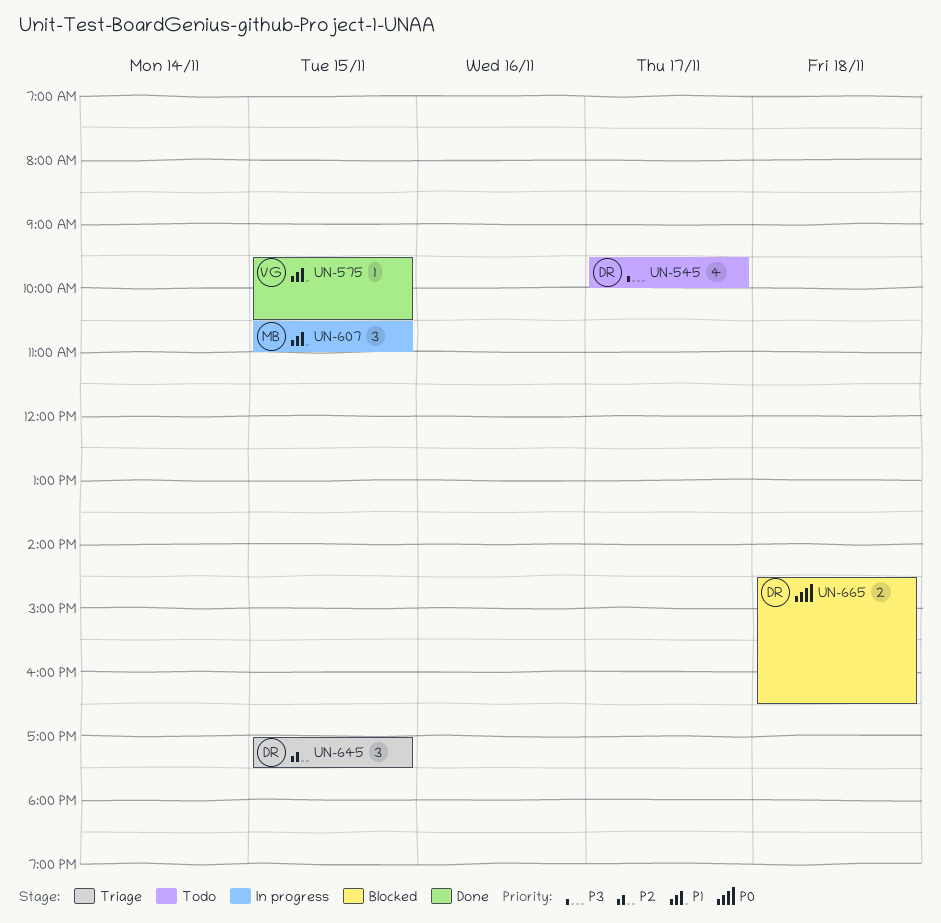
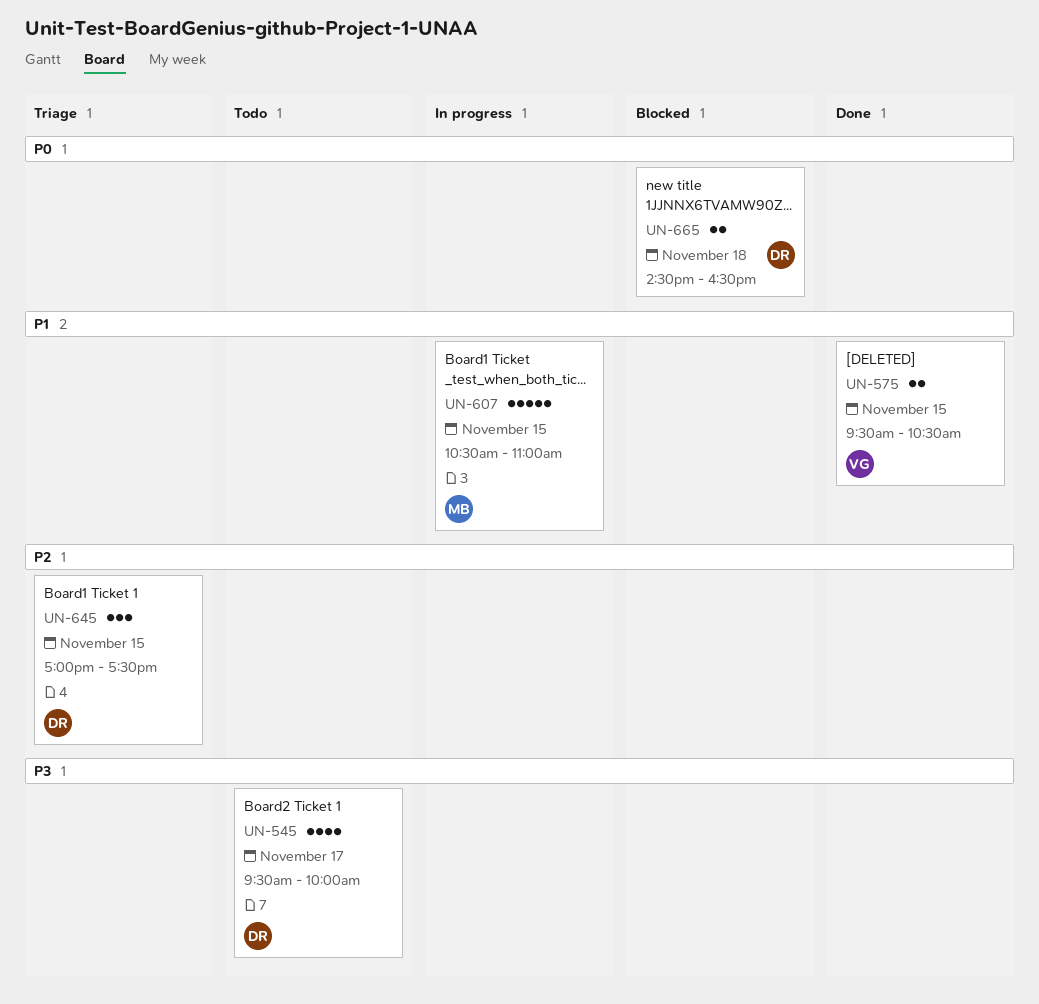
UN-575, estimate: 1 -> 2
UN-607, estimate: 3 -> 5

